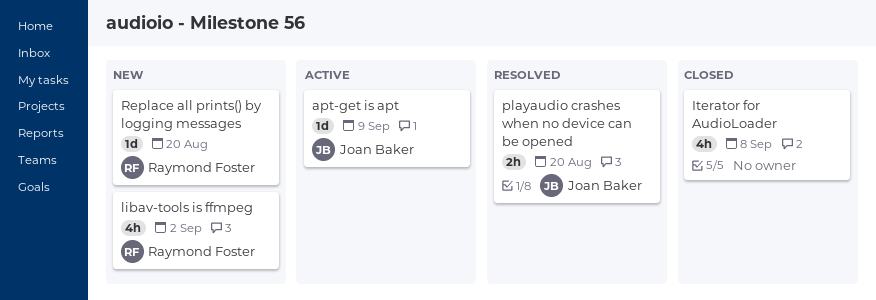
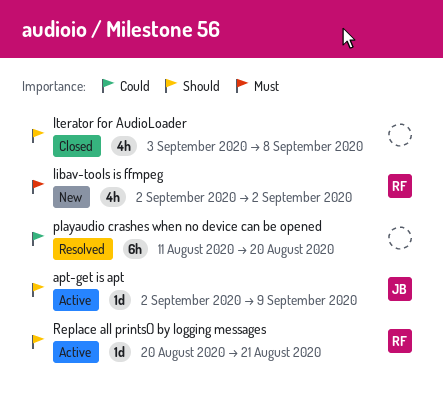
playaudio crashes when no device can be opened, owner: Joan Baker -> none
playaudio crashes when no device can be opened, estimate: 2h -> 6h
Replace all prints() by logging messages, status: New -> Active
Replace all prints() by logging messages, due: Aug 20 -> Aug 21

